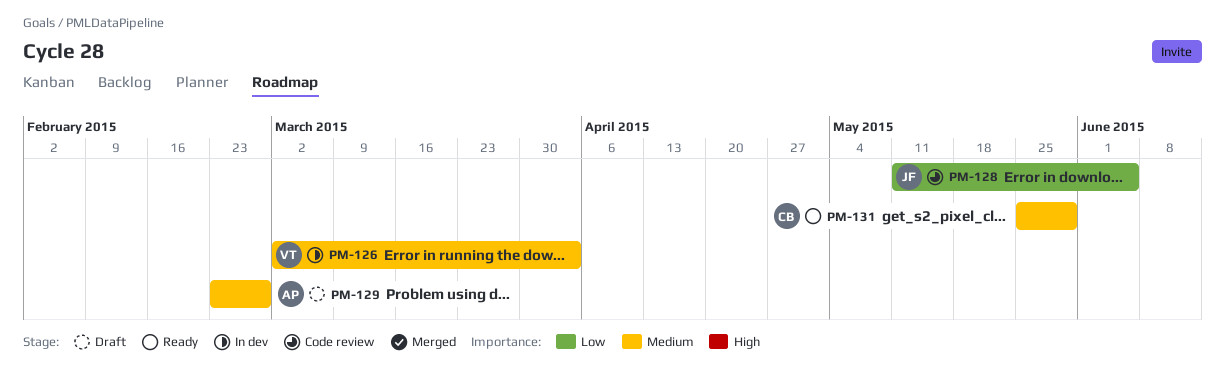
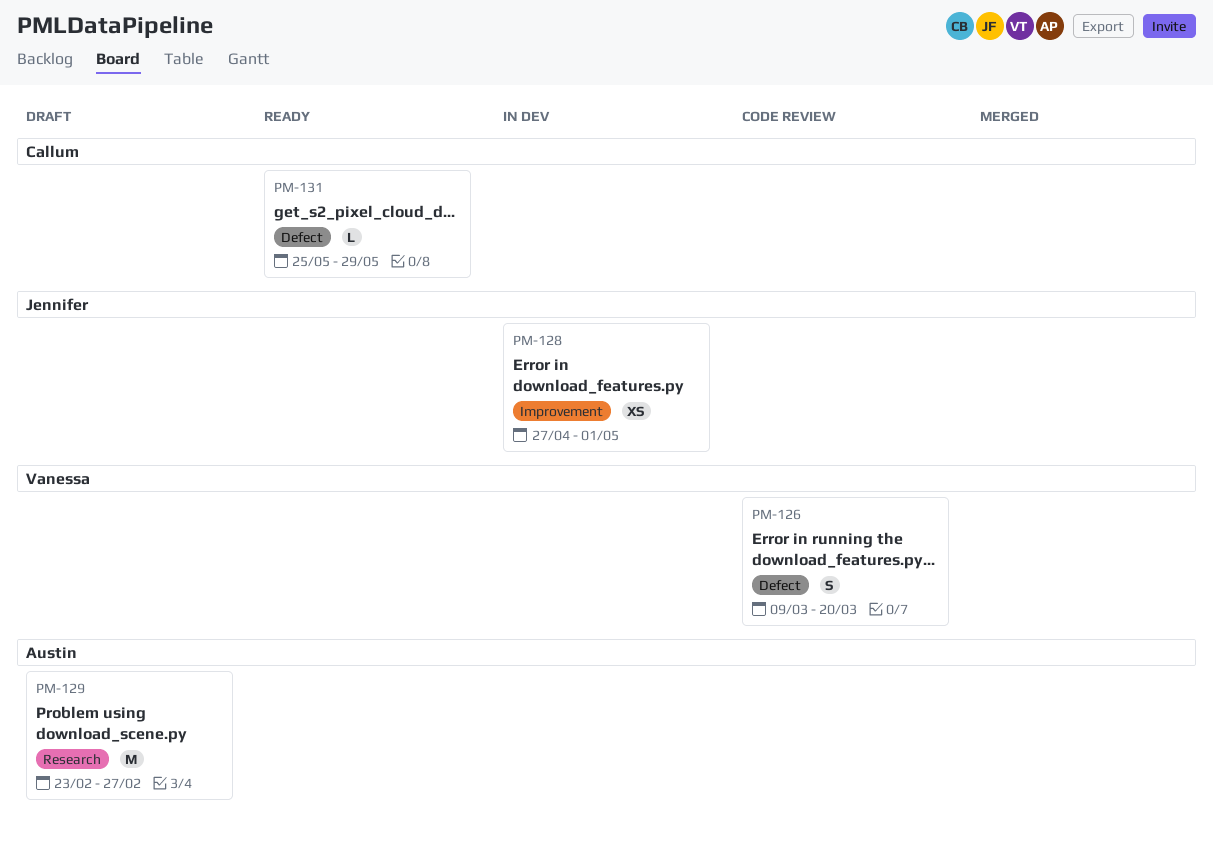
PM-126, status: In dev -> Code review
PM-126, start: Mar 2 -> Mar 9
PM-126, due: Apr 3 -> Mar 20
PM-128, status: Code review -> In dev
PM-128, start: May 11 -> Apr 27
PM-128, due: Jun 5 -> May 1

